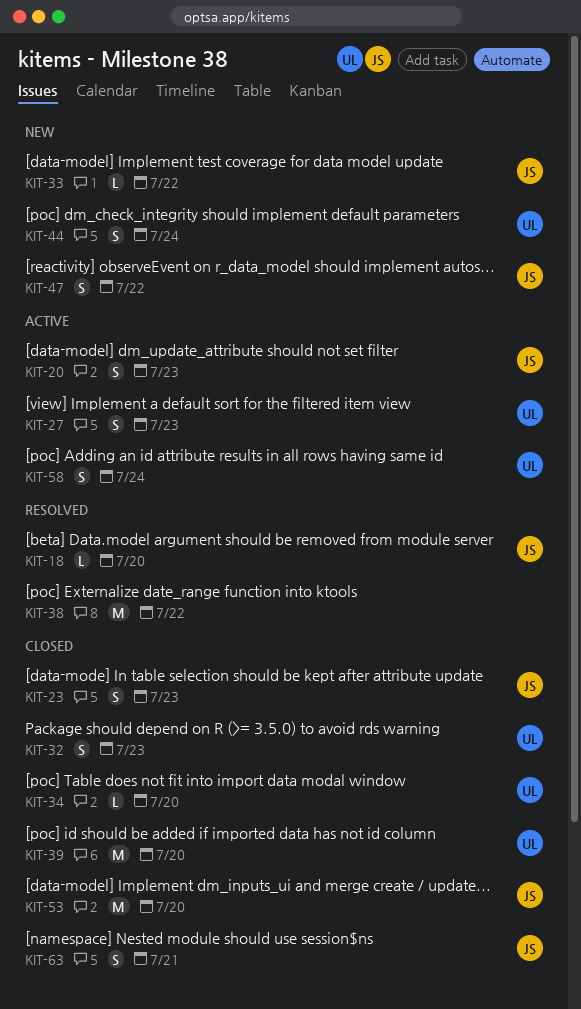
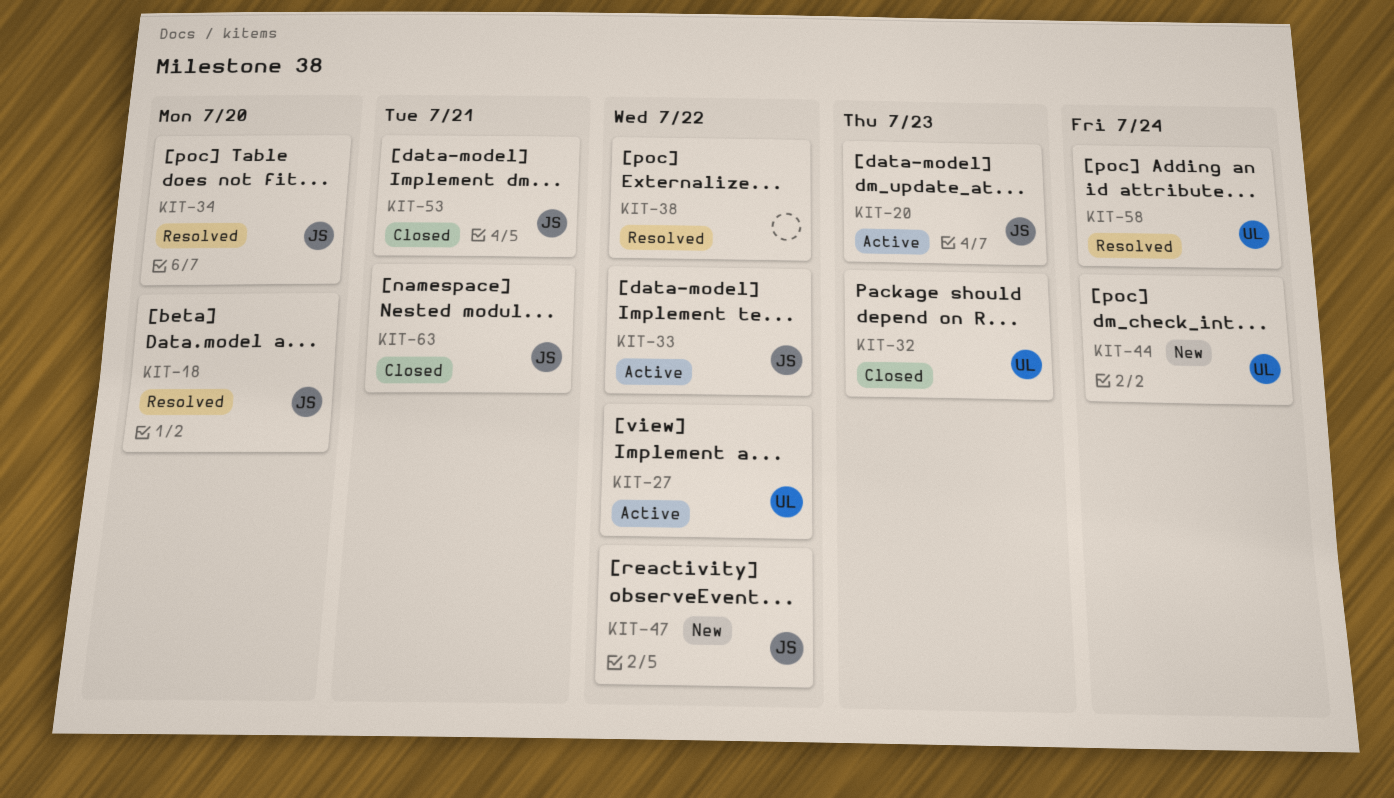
KIT-23: present -> none
KIT-27, due: Jul 23 -> Jul 22
KIT-33, status: New -> Active
KIT-34, status: Closed -> Resolved
KIT-34, owner: UL -> JS
KIT-39: present -> none
KIT-53, due: Jul 20 -> Jul 21
KIT-58, status: Active -> Resolved

